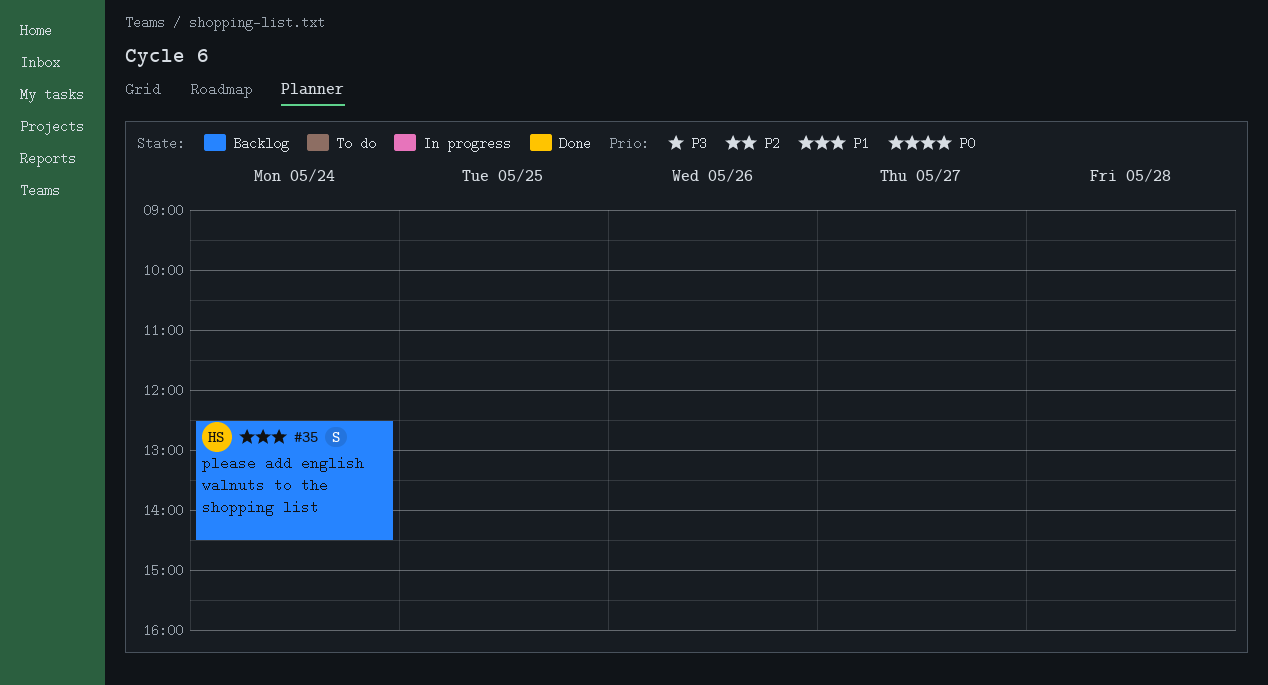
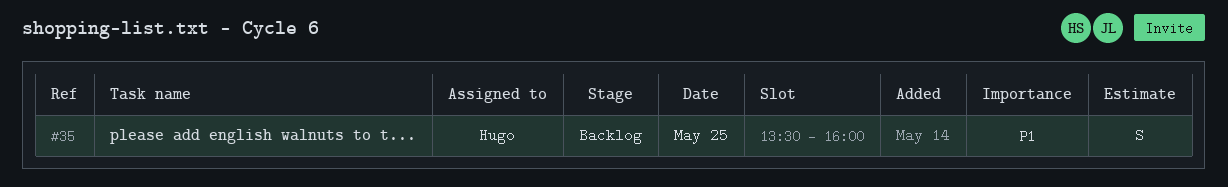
#35, day: May 24 -> May 25
#35, begins: 12:30 -> 13:30
#35, ends: 14:30 -> 16:00

